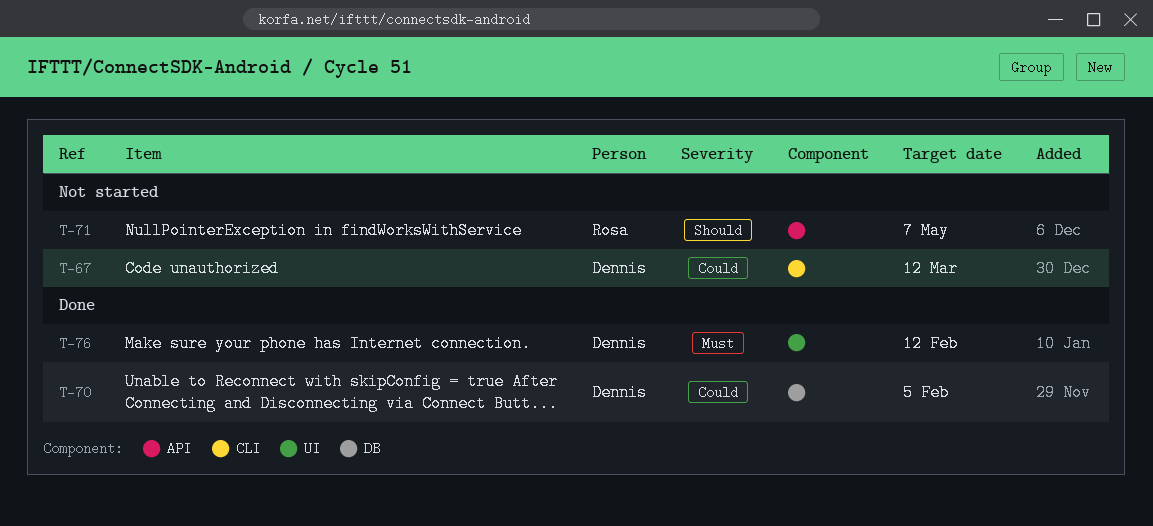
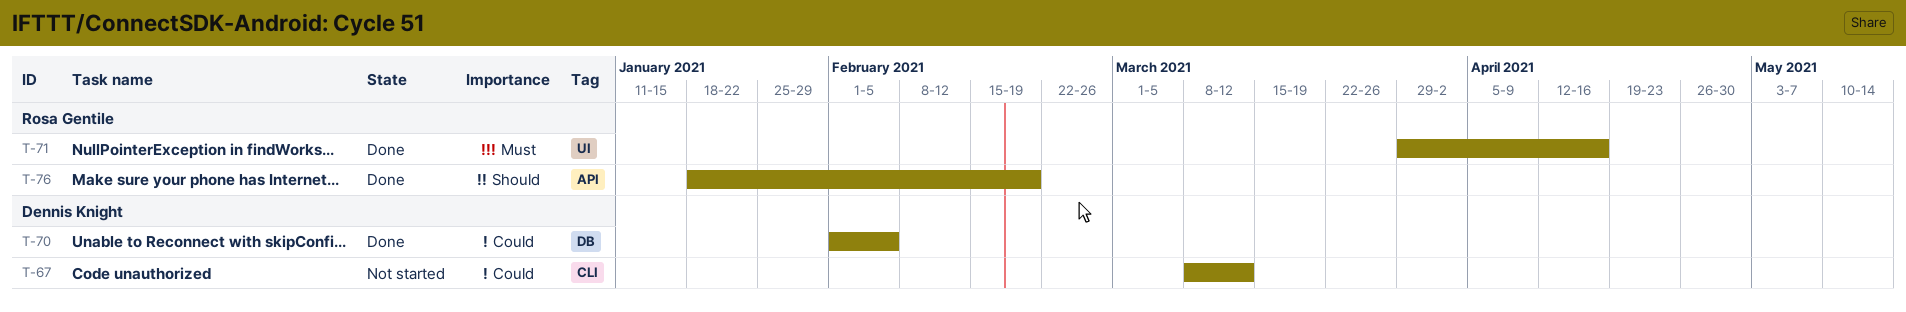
T-71, status: Not started -> Done
T-71, priority: Should -> Must
T-71, label: API -> UI
T-71, due: May 7 -> Apr 16
T-76, owner: Dennis Knight -> Rosa Gentile
T-76, priority: Must -> Should
T-76, label: UI -> API
T-76, due: Feb 12 -> Feb 19

